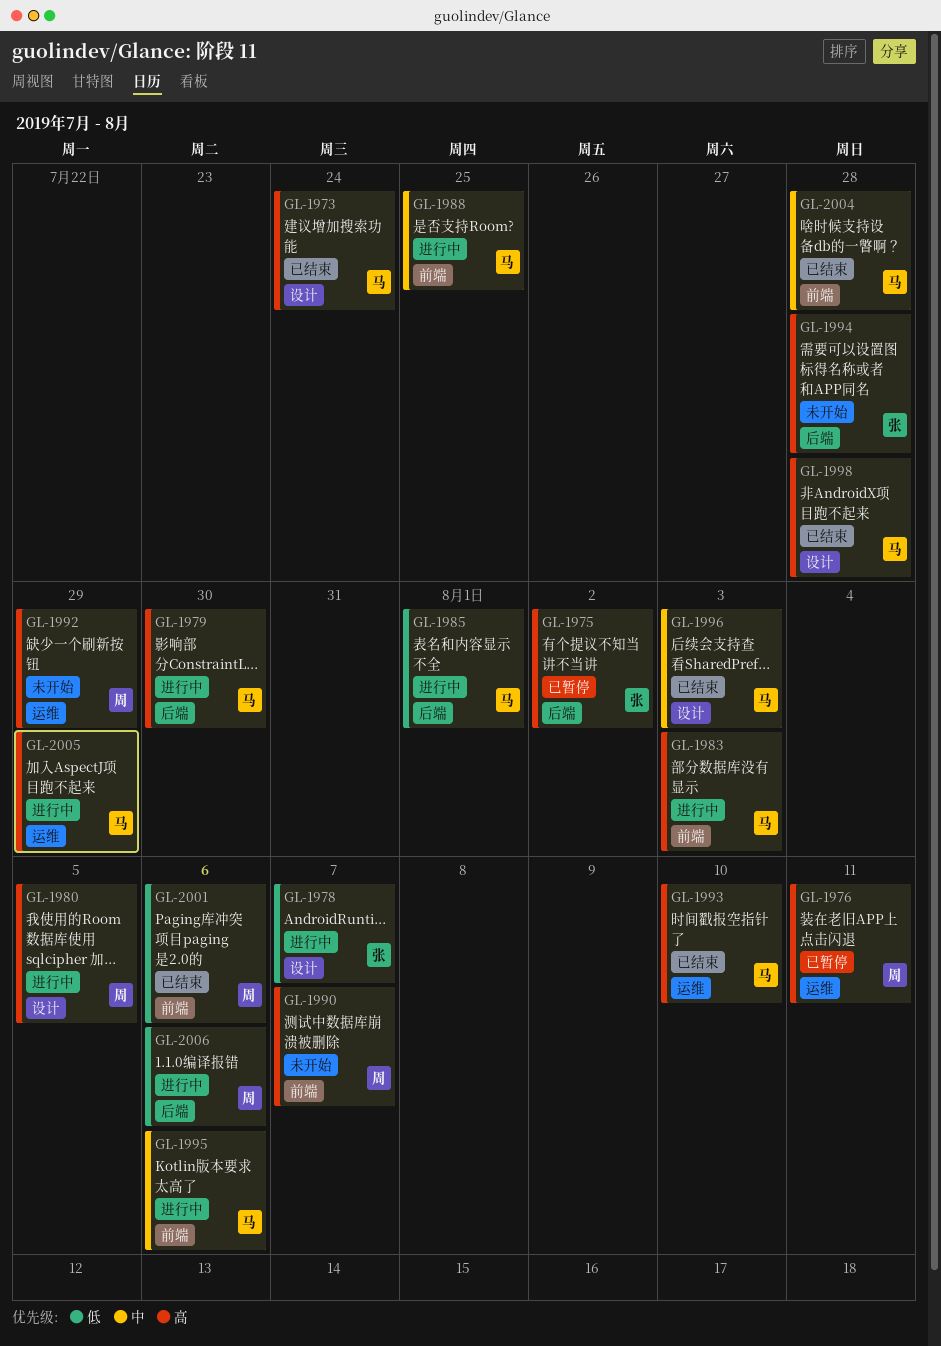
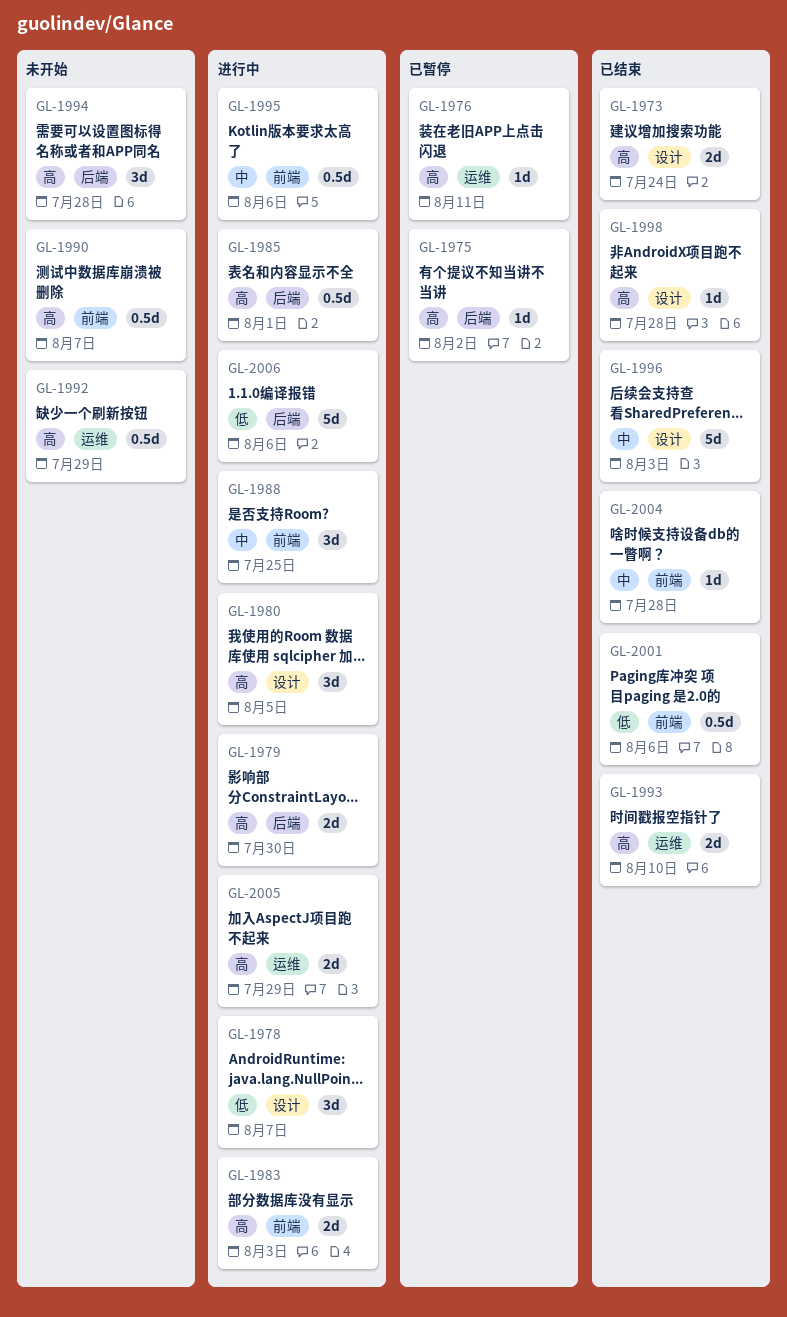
GL-1985, priority: 低 -> 高

